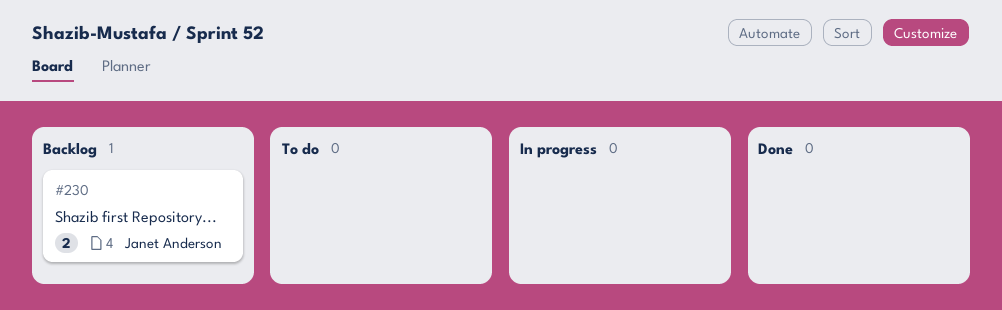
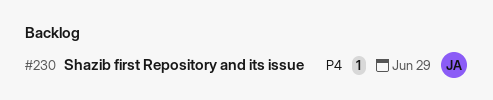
#230, estimate: 2 -> 1

